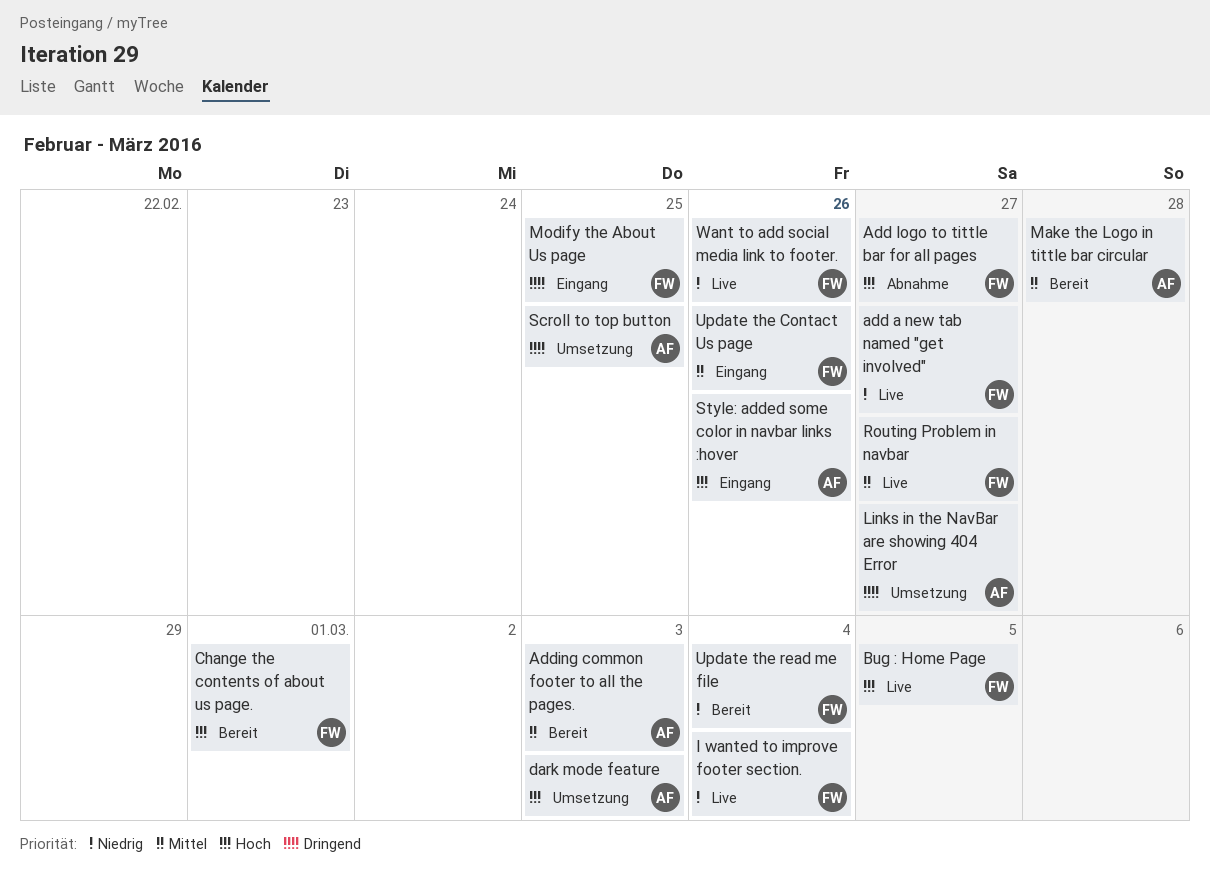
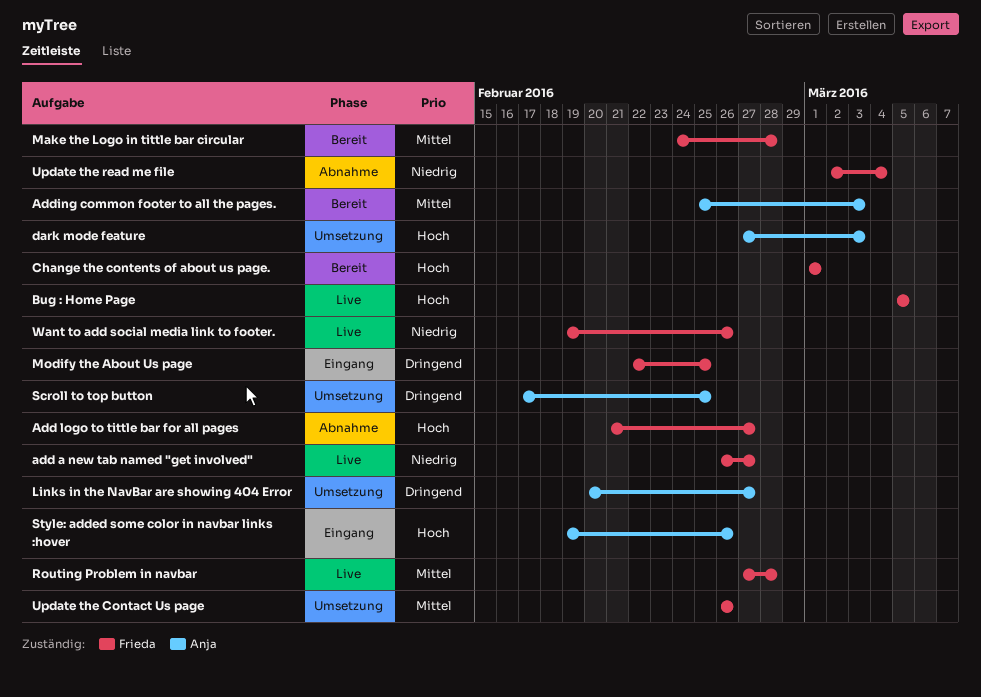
I wanted to improve footer section.: present -> none
Make the Logo in tittle bar circular, owner: Anja -> Frieda
Routing Problem in navbar, due: Feb 27 -> Feb 28
Update the Contact Us page, status: Eingang -> Umsetzung
Update the read me file, status: Bereit -> Abnahme

